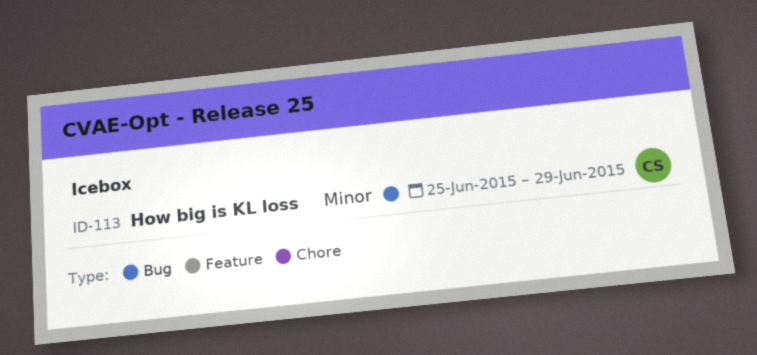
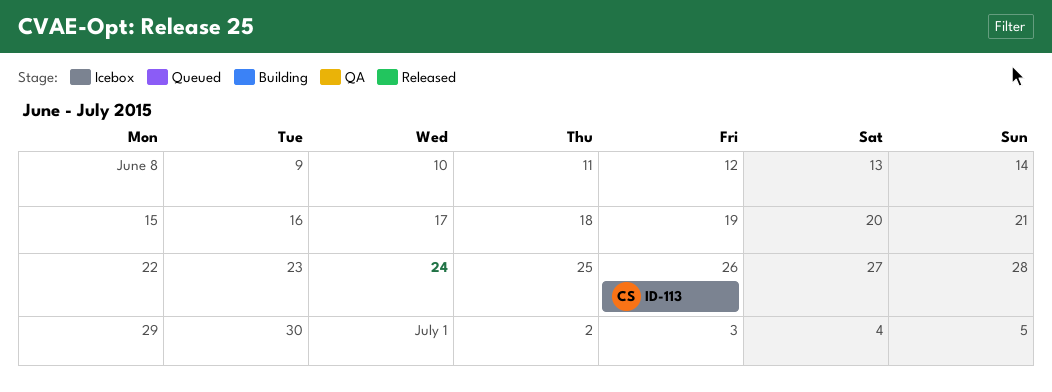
ID-113, start: Jun 25 -> Jun 26
ID-113, due: Jun 29 -> Jun 26

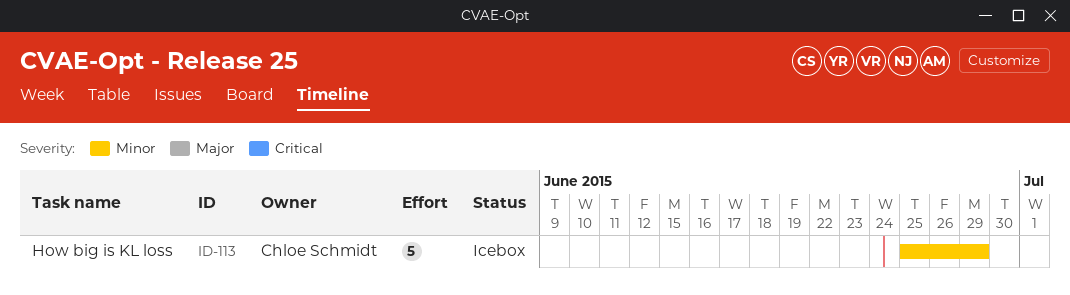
ID-113, start: Jun 26 -> Jun 25
ID-113, due: Jun 26 -> Jun 29

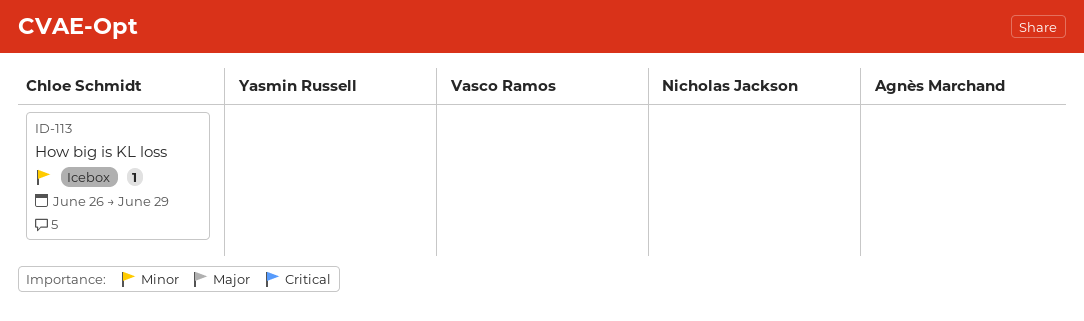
ID-113, estimate: 5 -> 1
ID-113, start: Jun 25 -> Jun 26

